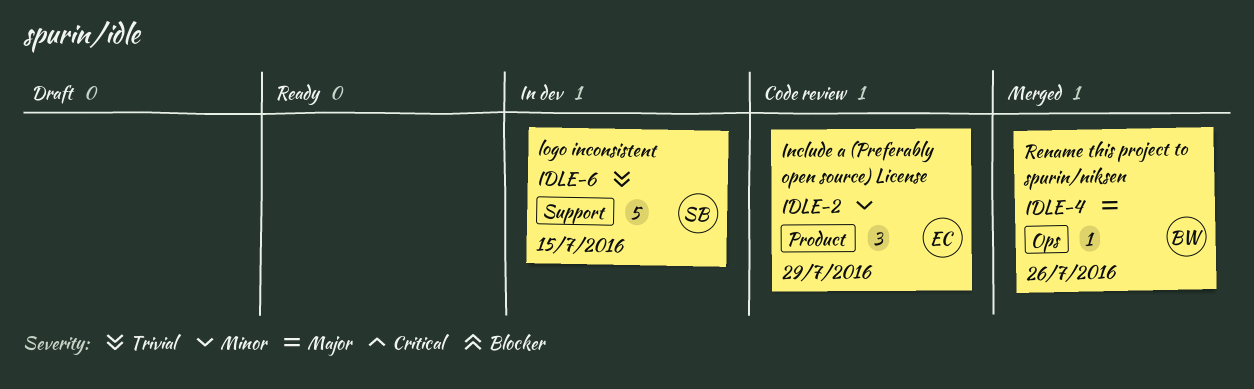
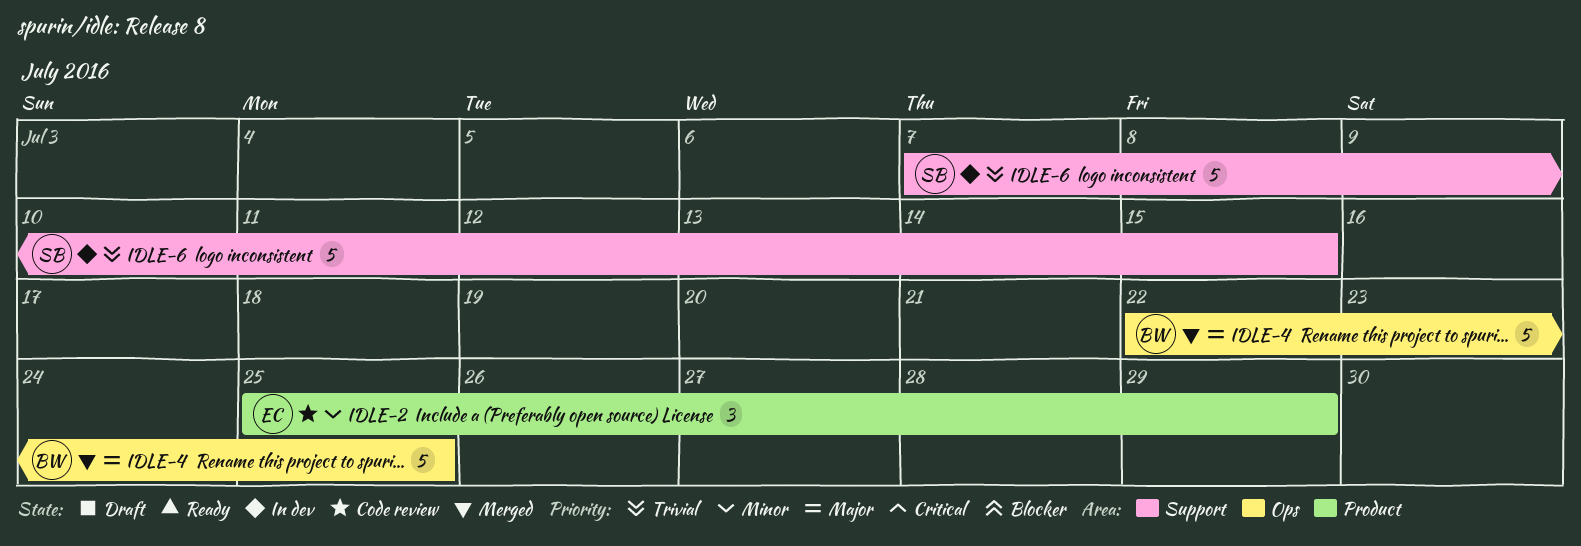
IDLE-4, estimate: 1 -> 5
IDLE-4, due: Jul 26 -> Jul 25

